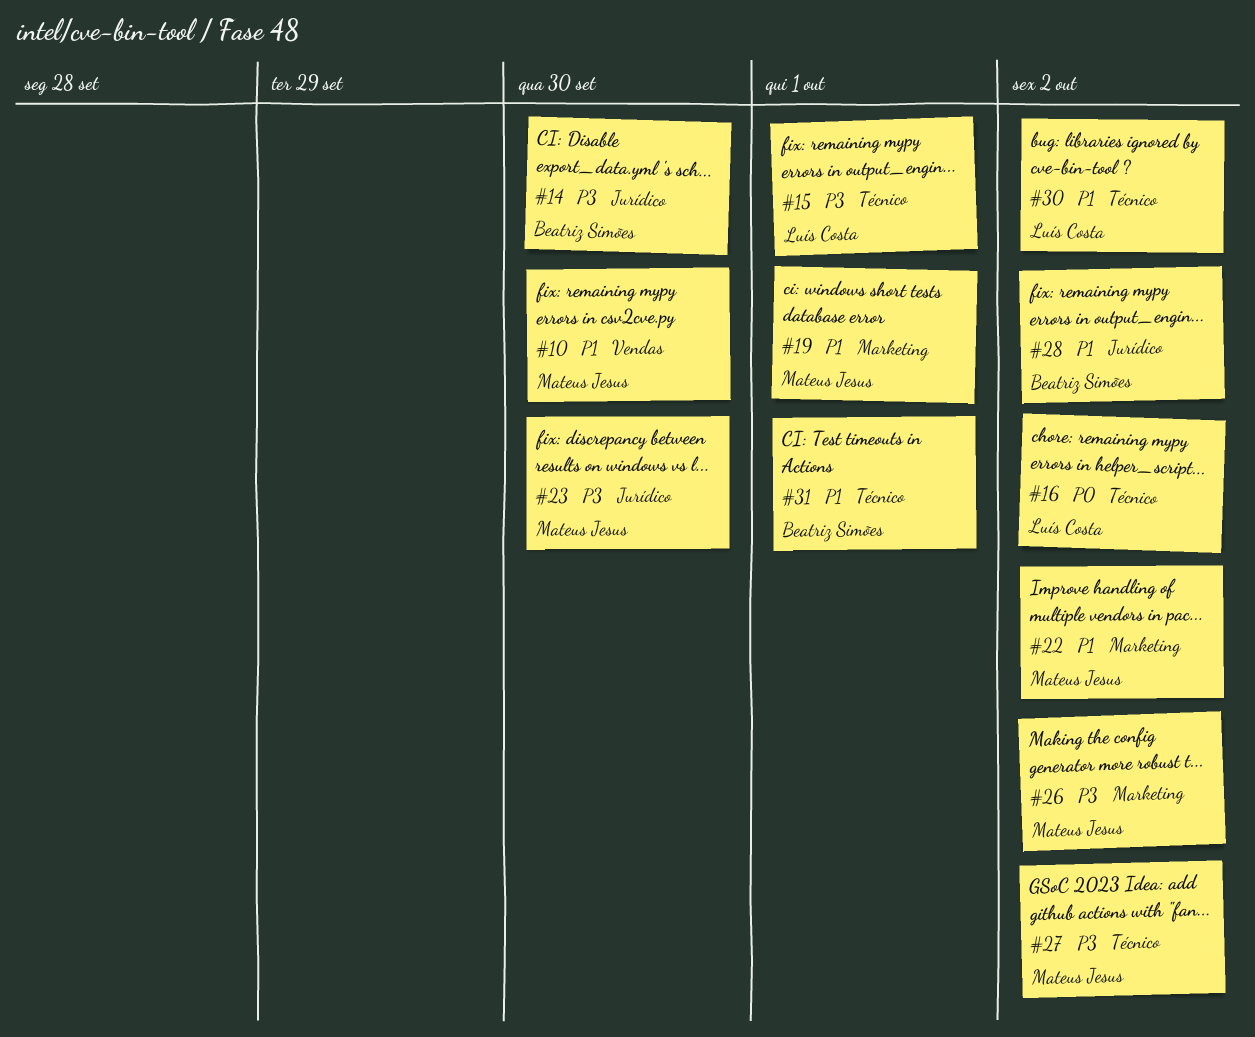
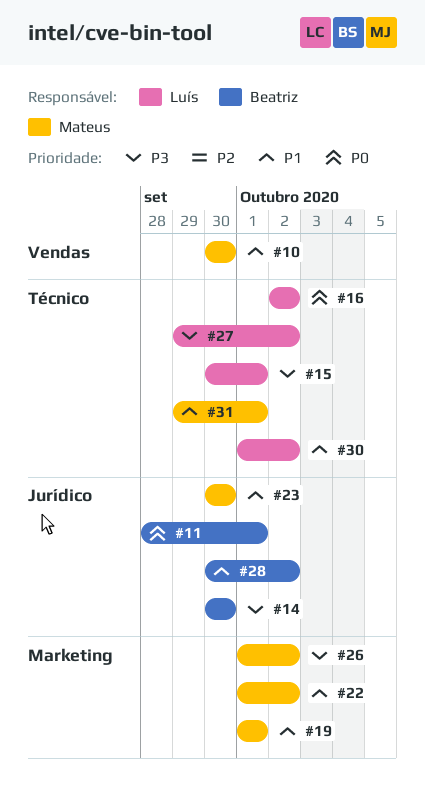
#11: none -> present
#23, priority: P3 -> P1
#27, owner: Mateus Jesus -> Luís Costa
#31, owner: Beatriz Simões -> Mateus Jesus

